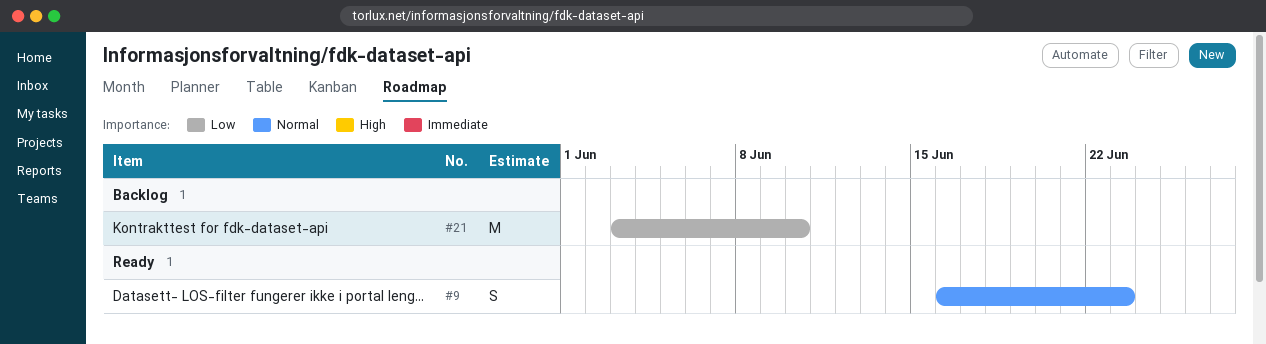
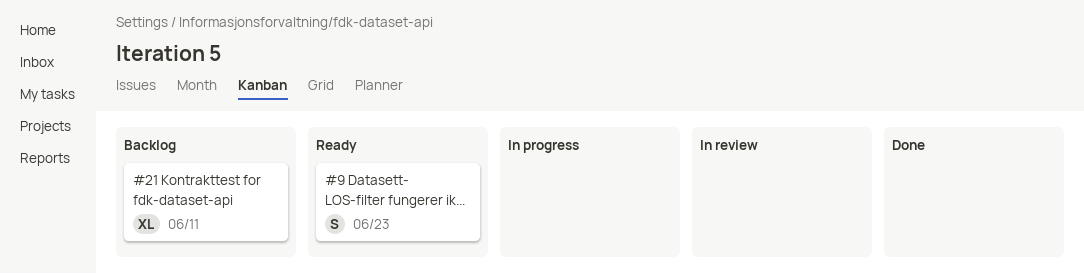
#21, estimate: M -> XL
#21, due: Jun 10 -> Jun 11

